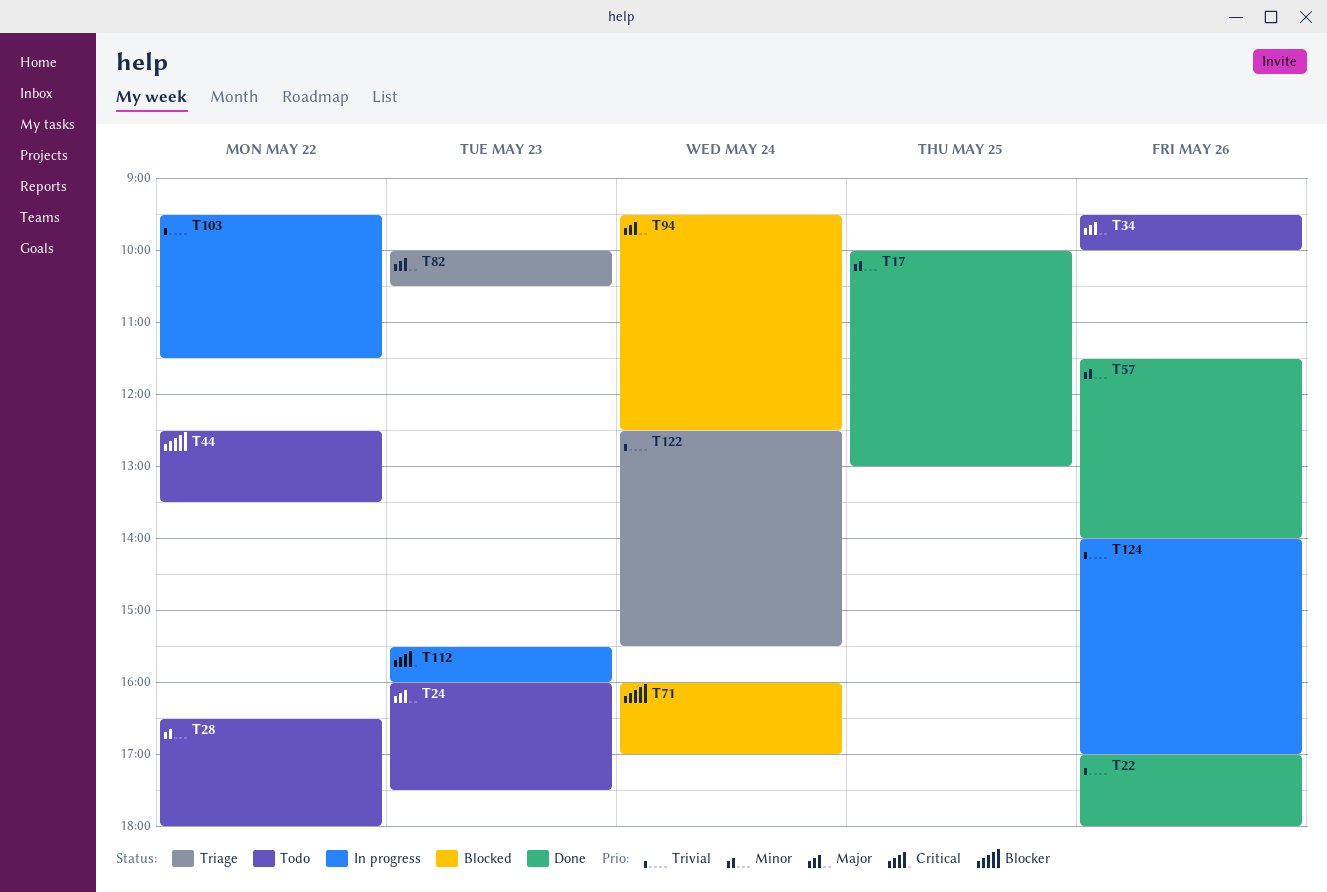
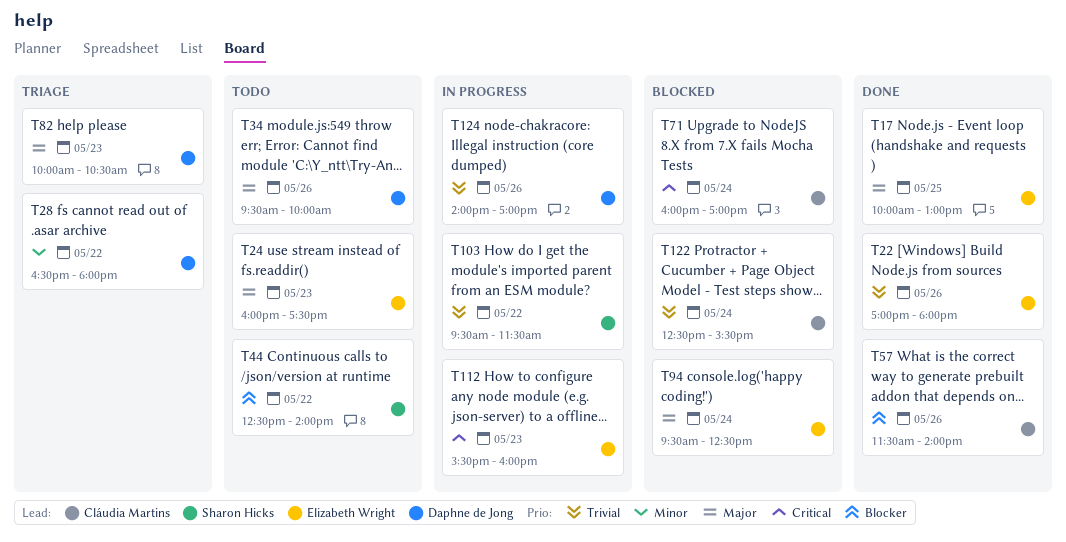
T17, priority: Minor -> Major
T28, status: Todo -> Triage
T44, ends: 13:30 -> 14:00
T57, priority: Minor -> Blocker
T71, priority: Blocker -> Critical
T122, status: Triage -> Blocked

